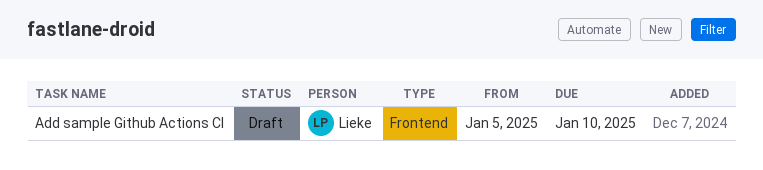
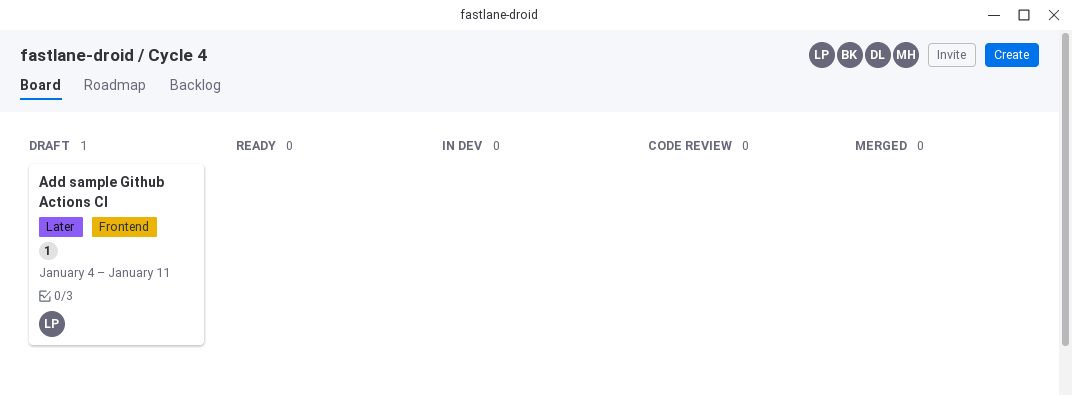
Add sample Github Actions CI, start: Jan 5 -> Jan 4
Add sample Github Actions CI, due: Jan 10 -> Jan 11

